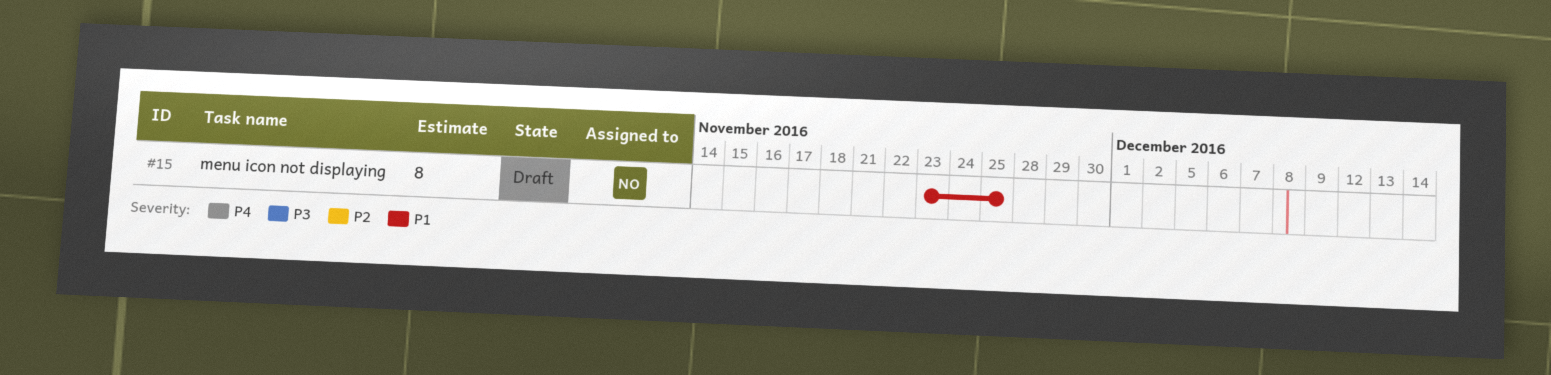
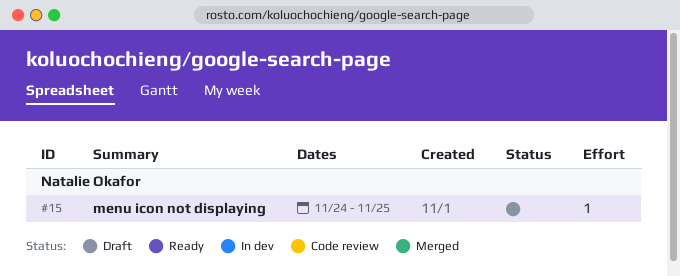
#15, estimate: 8 -> 1
#15, start: Nov 23 -> Nov 24

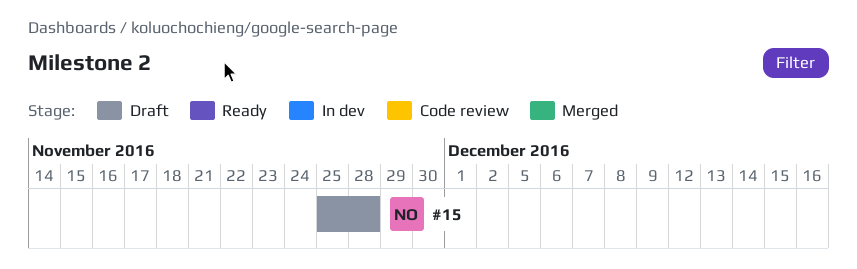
#15, start: Nov 24 -> Nov 25
#15, due: Nov 25 -> Nov 28

